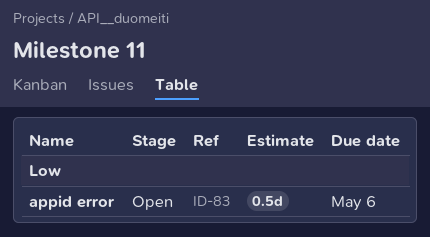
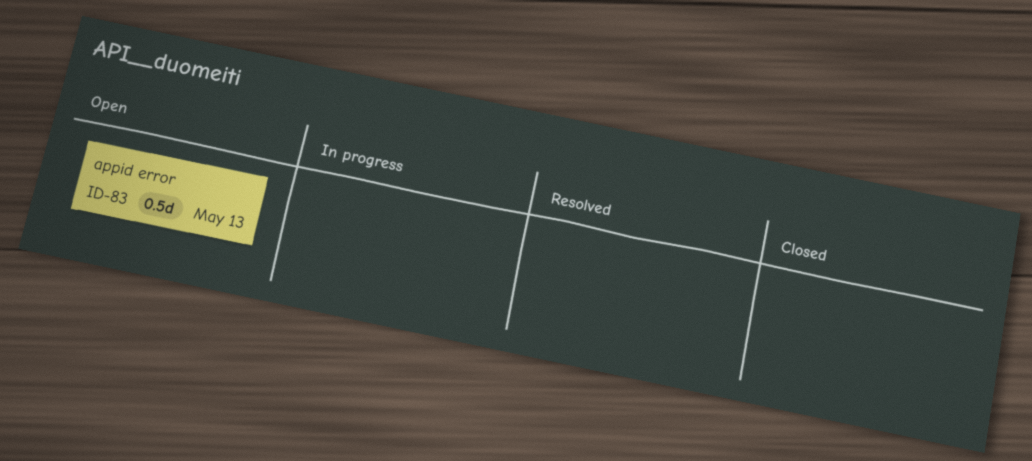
ID-83, due: May 6 -> May 13

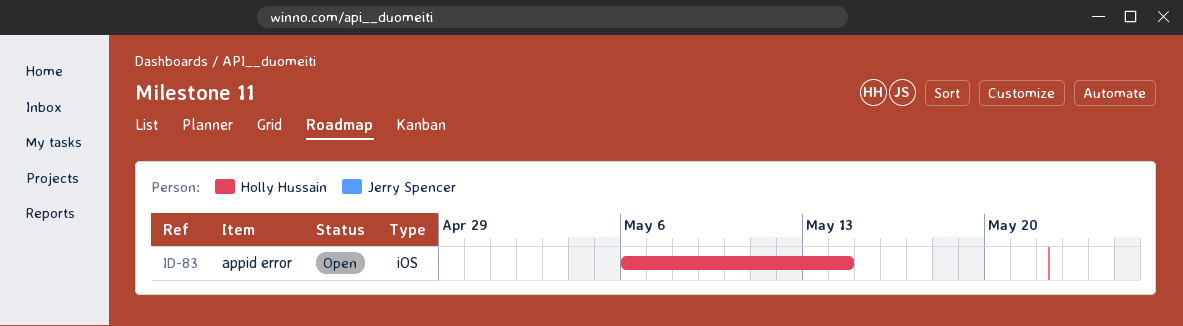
ID-83, due: May 13 -> May 14

